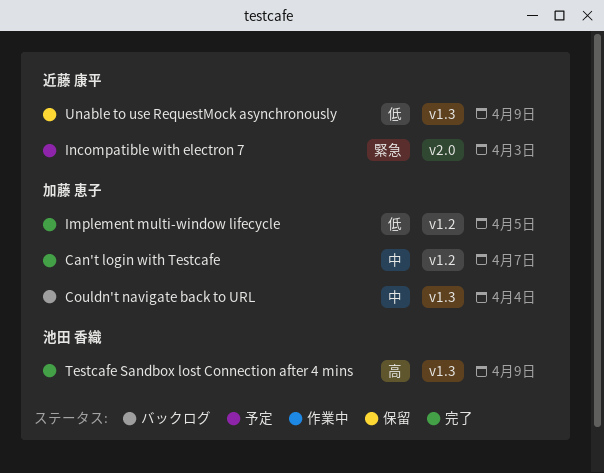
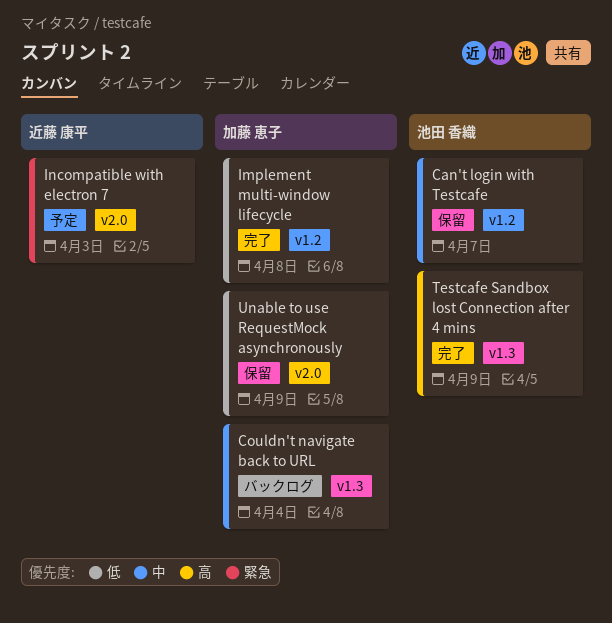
Can't login with Testcafe, status: 完了 -> 保留
Can't login with Testcafe, owner: 加藤 恵子 -> 池田 香織
Implement multi-window lifecycle, due: Apr 5 -> Apr 8
Unable to use RequestMock asynchronously, owner: 近藤 康平 -> 加藤 恵子
Unable to use RequestMock asynchronously, label: v1.3 -> v2.0

